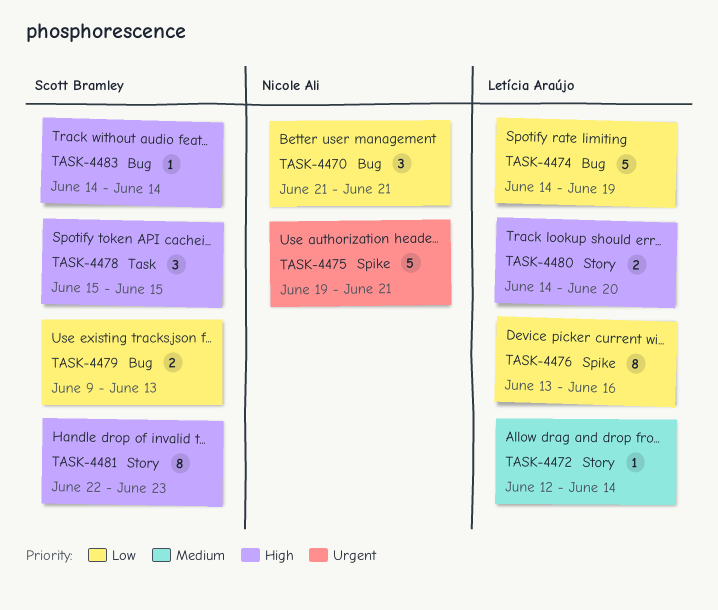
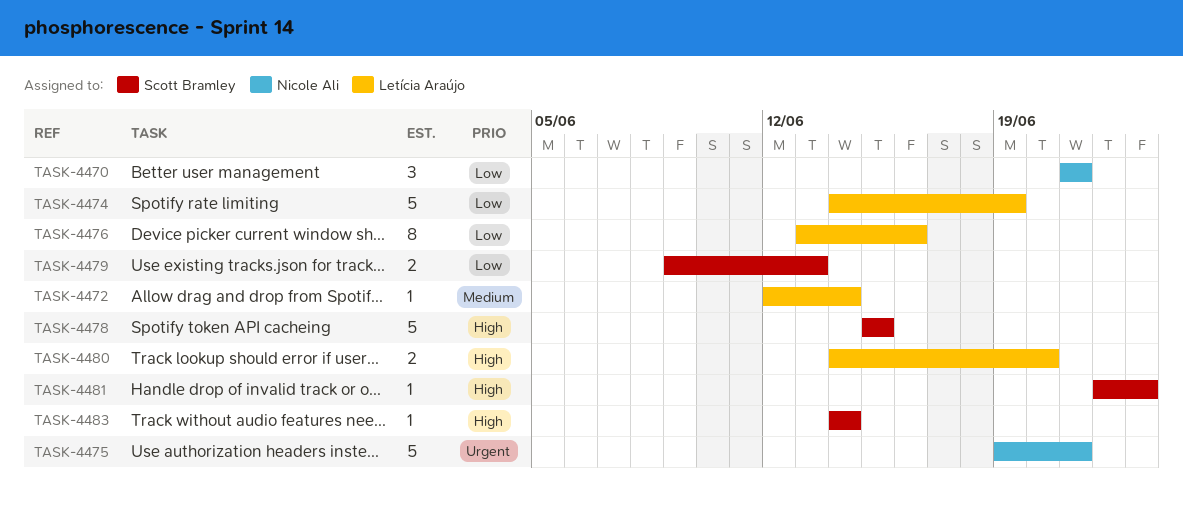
TASK-4478, estimate: 3 -> 5
TASK-4481, estimate: 8 -> 1

